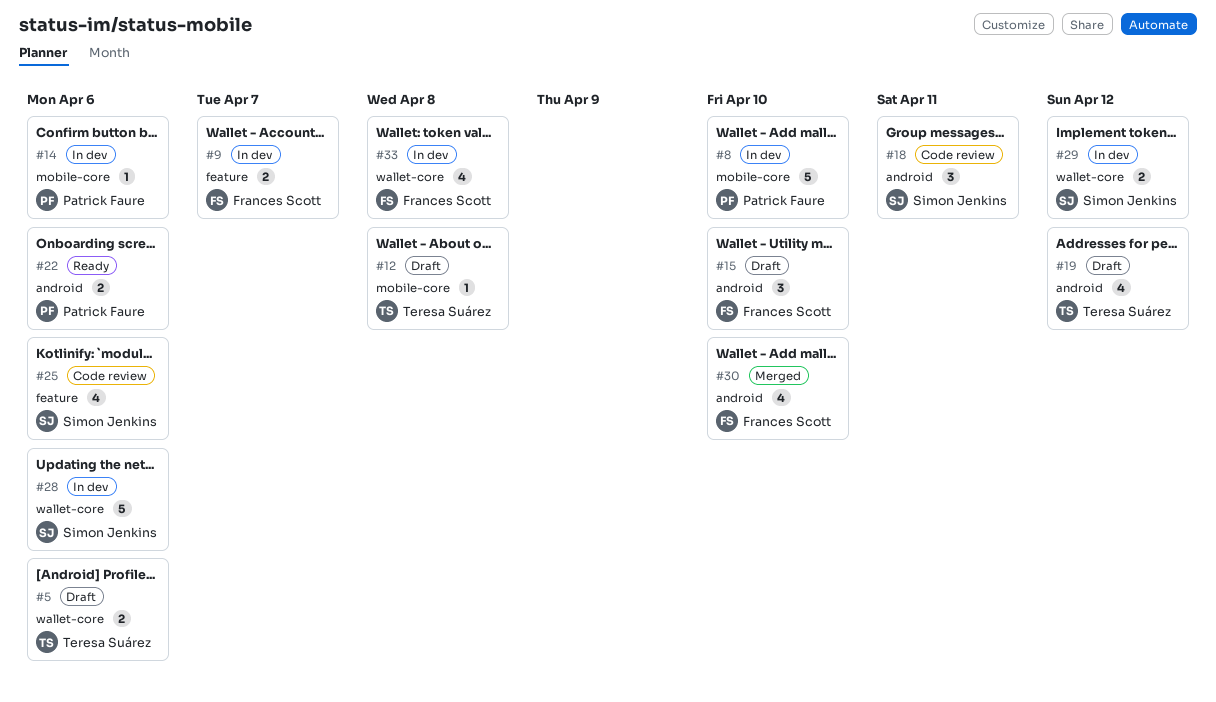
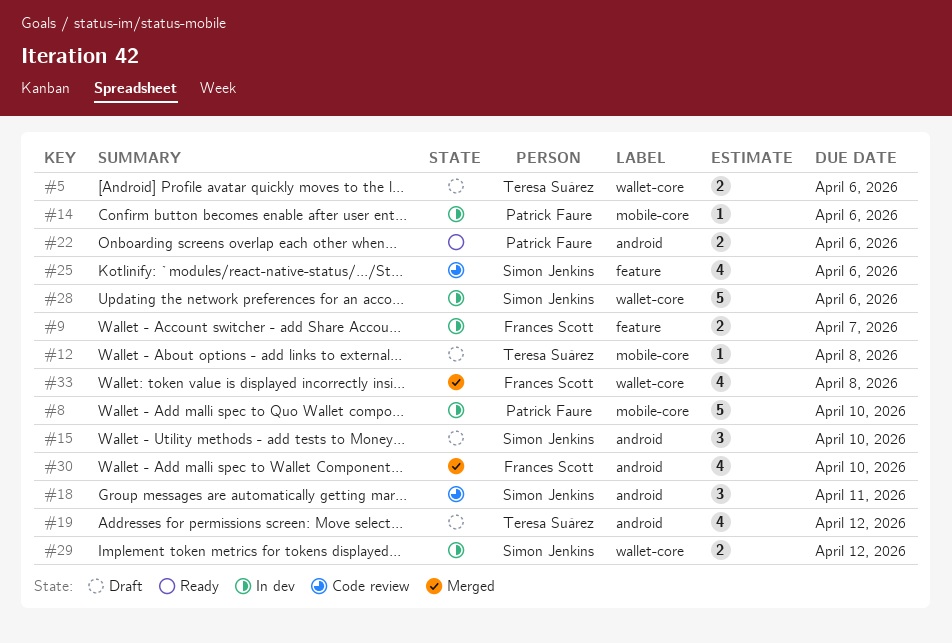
#15, owner: Frances Scott -> Simon Jenkins
#33, status: In dev -> Merged

